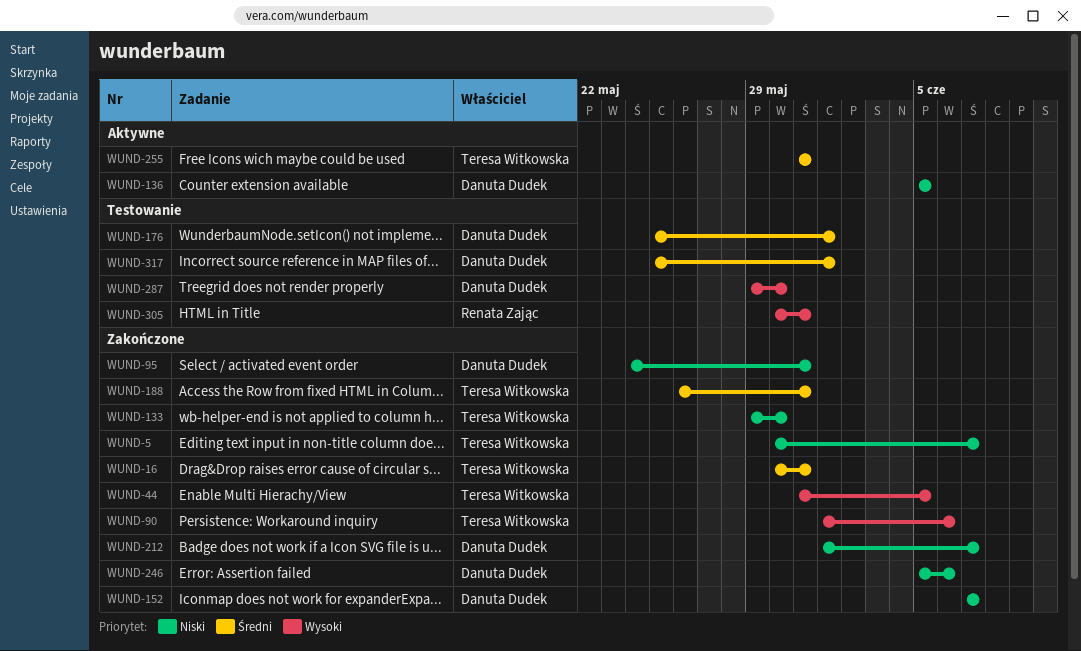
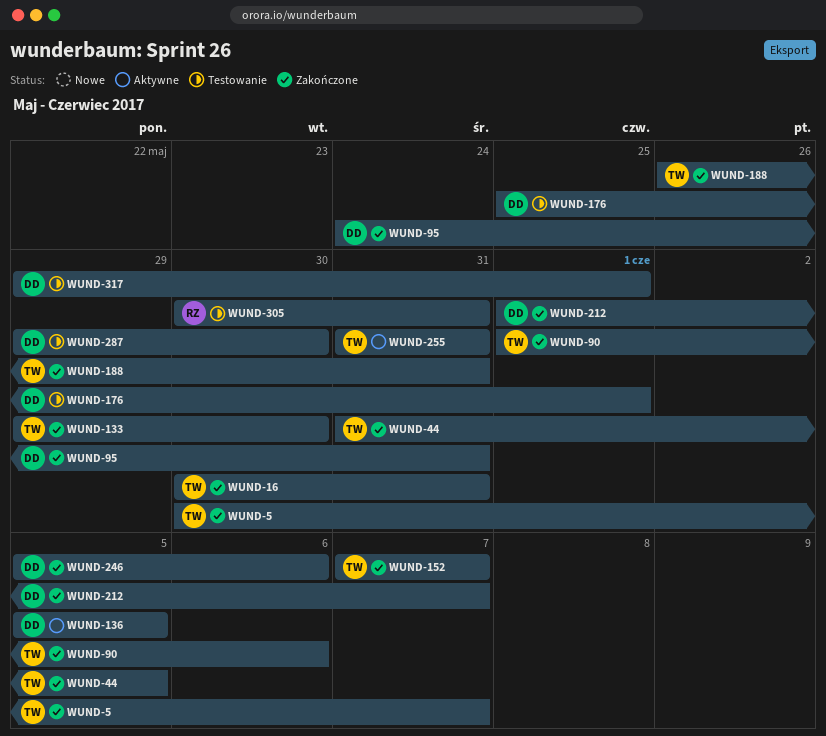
WUND-152, owner: Danuta Dudek -> Teresa Witkowska
WUND-317, start: May 25 -> May 29

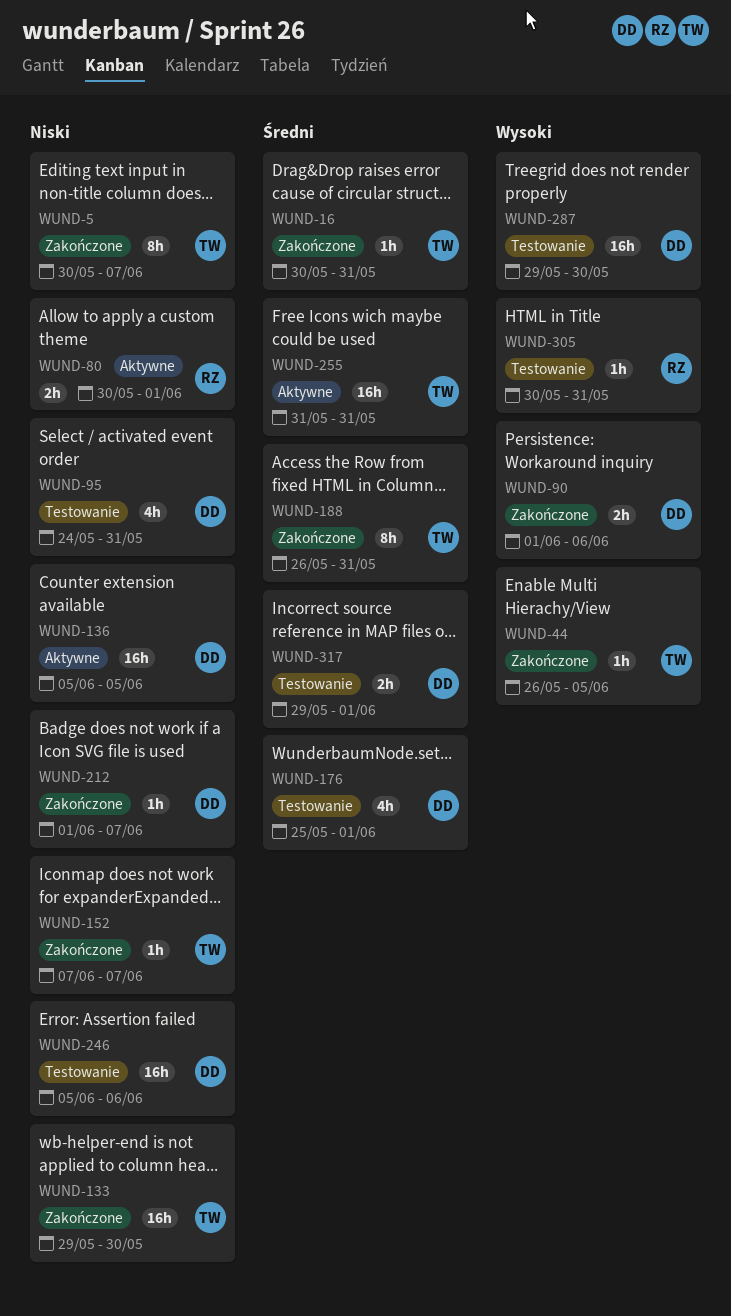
WUND-44, start: May 31 -> May 26
WUND-80: none -> present
WUND-90, owner: TW -> DD
WUND-95, status: Zakończone -> Testowanie
WUND-246, status: Zakończone -> Testowanie

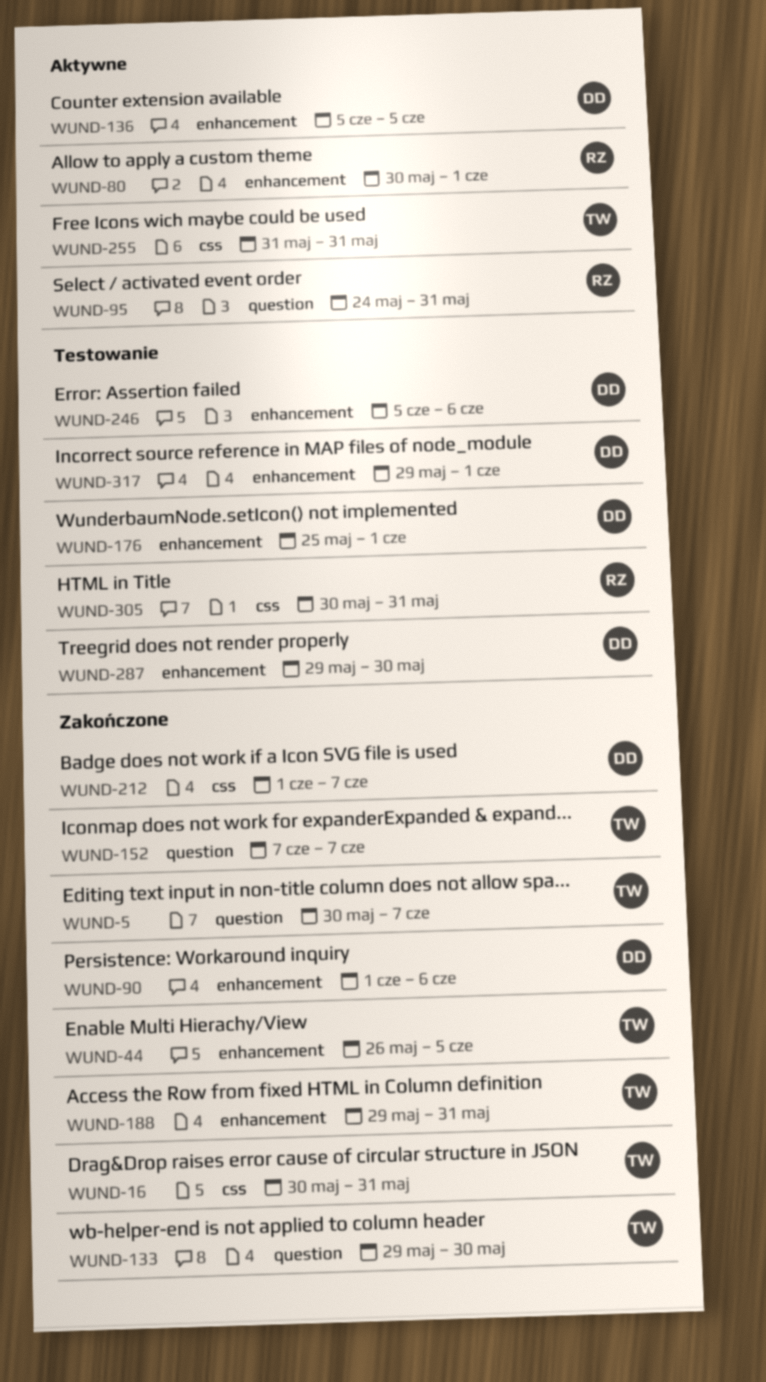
WUND-95, status: Testowanie -> Aktywne
WUND-95, owner: DD -> RZ
WUND-188, start: May 26 -> May 29

